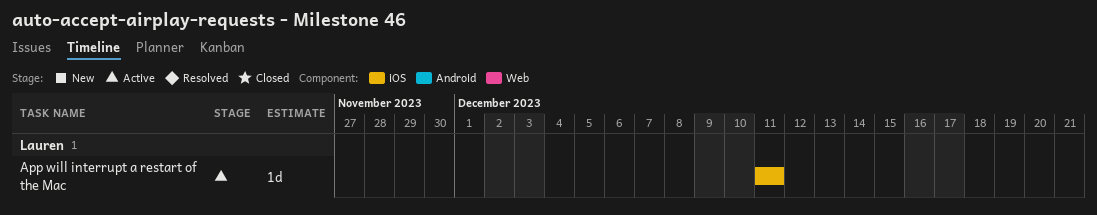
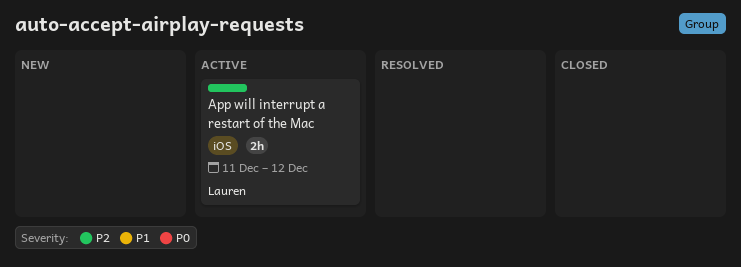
App will interrupt a restart of the Mac, estimate: 1d -> 2h
App will interrupt a restart of the Mac, due: Dec 11 -> Dec 12

